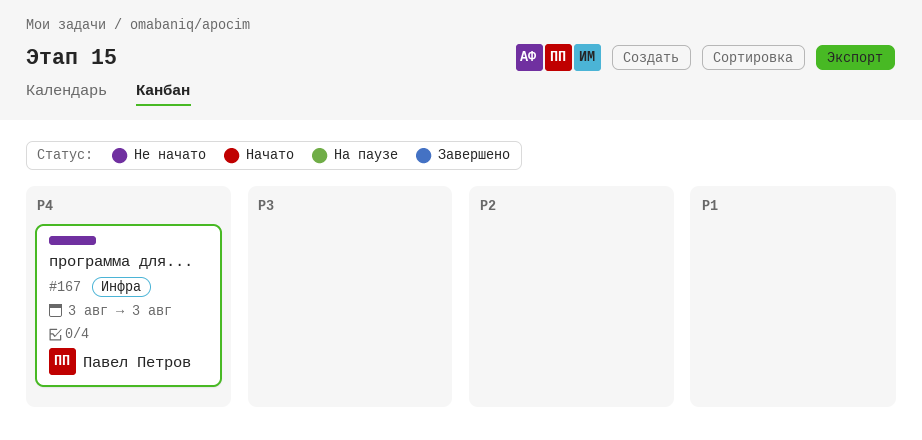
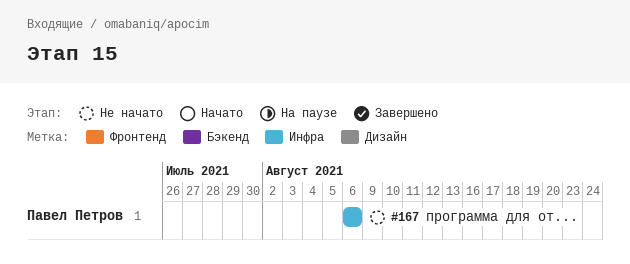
#167, start: Aug 3 -> Aug 6
#167, due: Aug 3 -> Aug 6

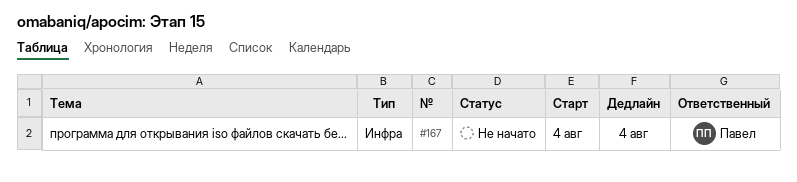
#167, start: Aug 6 -> Aug 4
#167, due: Aug 6 -> Aug 4

